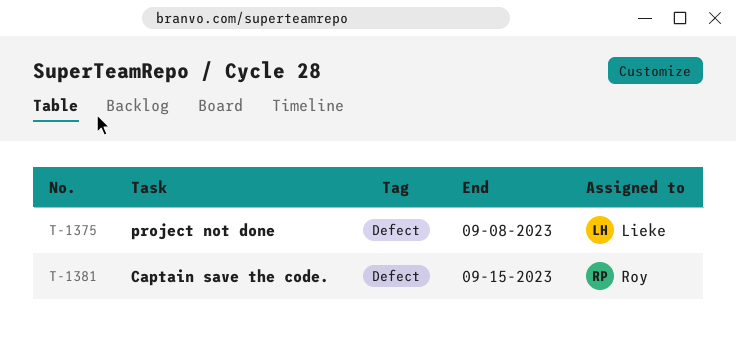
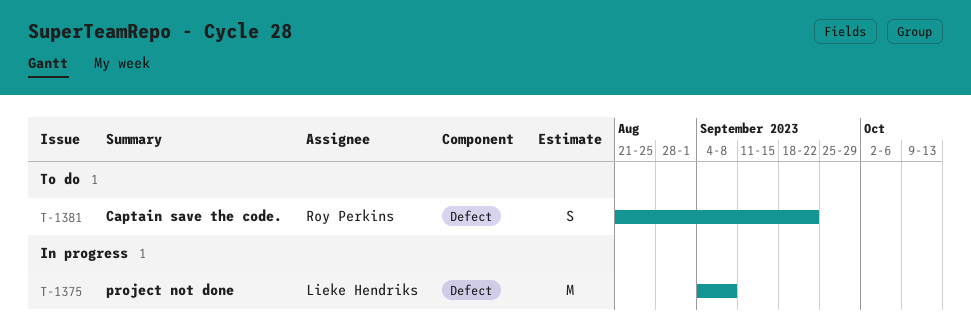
T-1381, due: Sep 15 -> Sep 22

